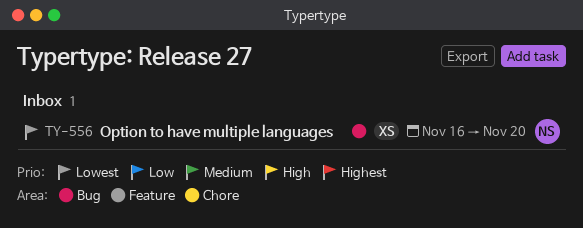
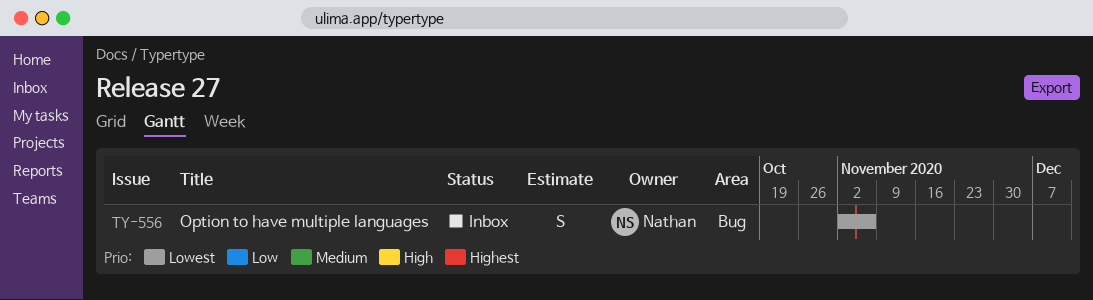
TY-556, estimate: XS -> S
TY-556, start: Nov 16 -> Nov 2
TY-556, due: Nov 20 -> Nov 6

